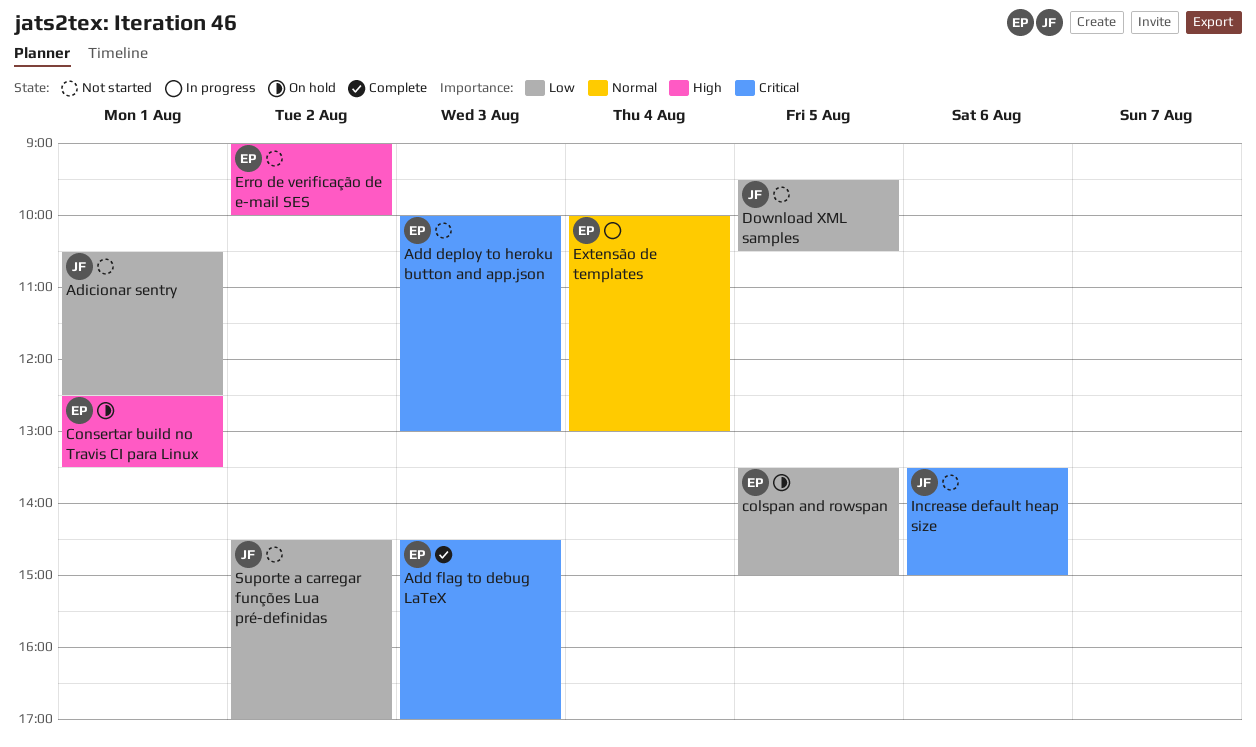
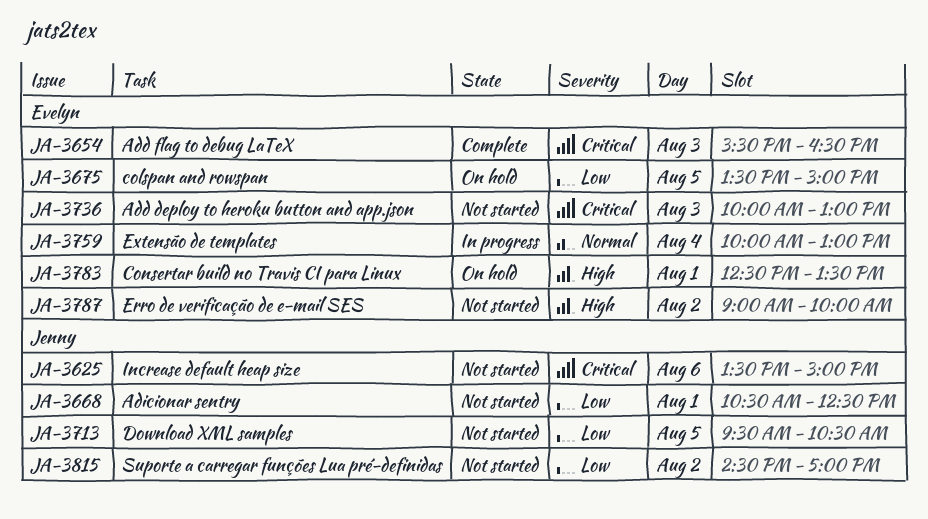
Add flag to debug LaTeX, begins: 14:30 -> 15:30
Add flag to debug LaTeX, ends: 17:00 -> 16:30

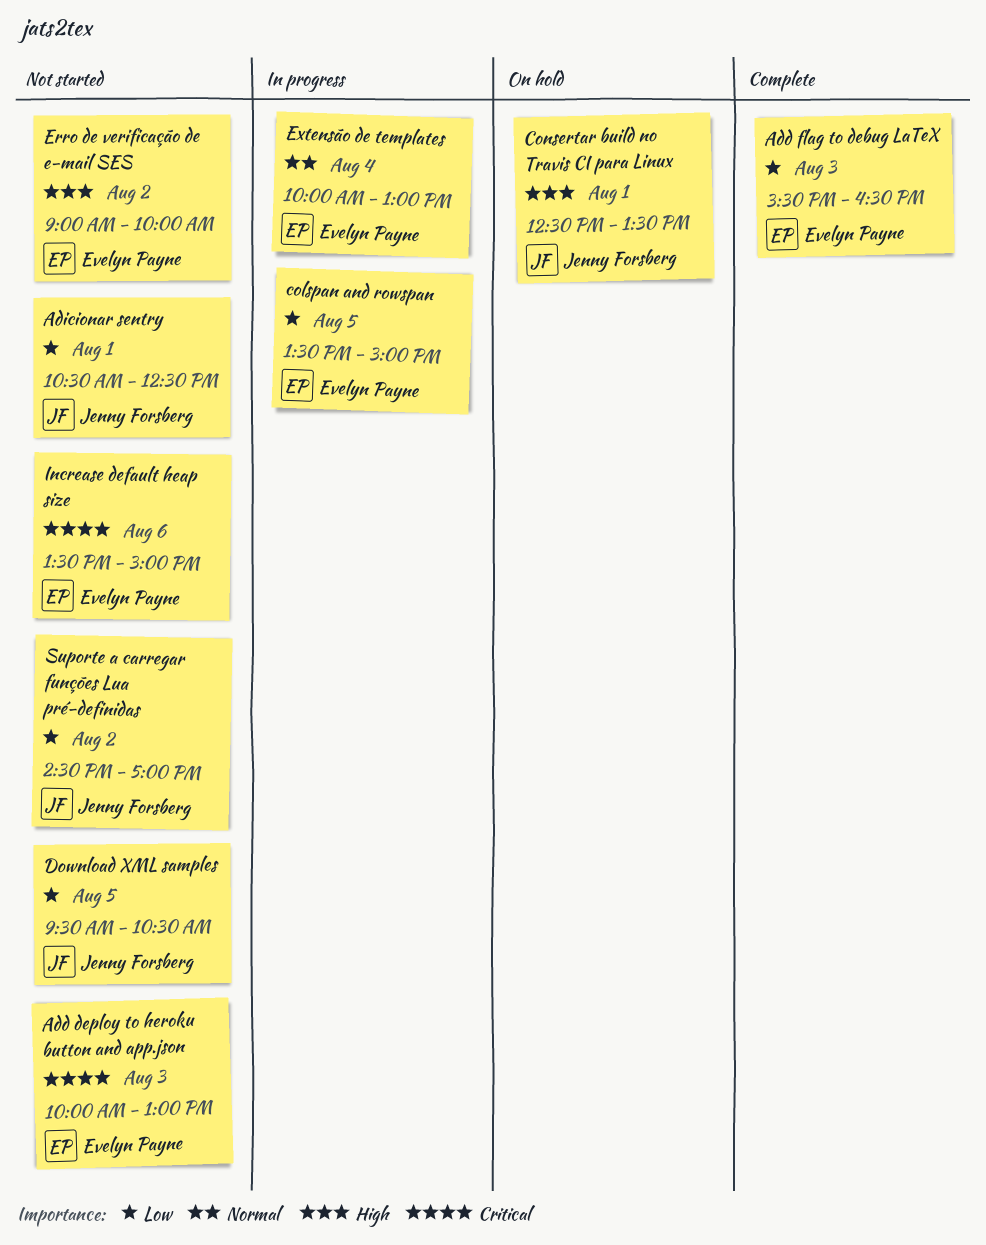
Add flag to debug LaTeX, priority: Critical -> Low
colspan and rowspan, status: On hold -> In progress
Consertar build no Travis CI para Linux, owner: Evelyn Payne -> Jenny Forsberg
Increase default heap size, owner: Jenny Forsberg -> Evelyn Payne

